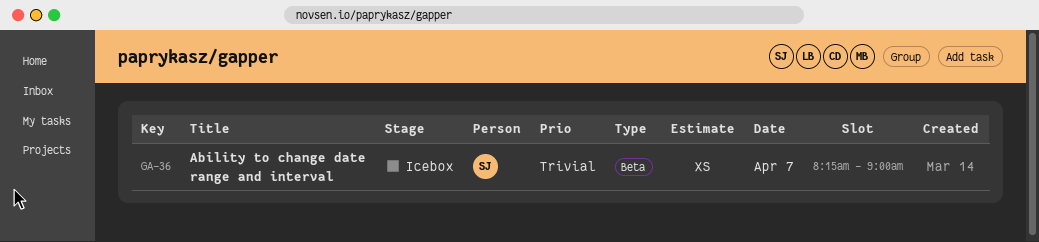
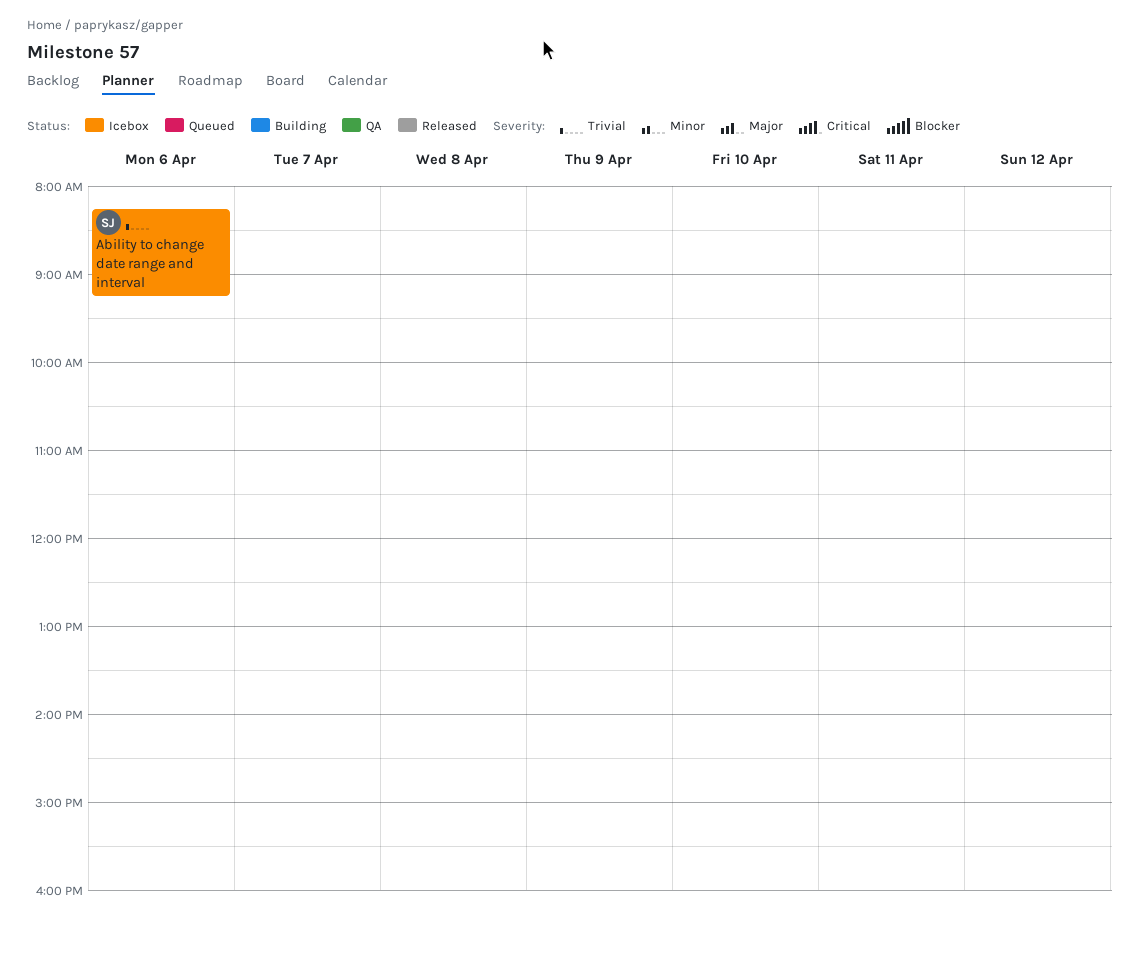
Ability to change date range and interval, day: Apr 7 -> Apr 6
Ability to change date range and interval, ends: 09:00 -> 09:15

